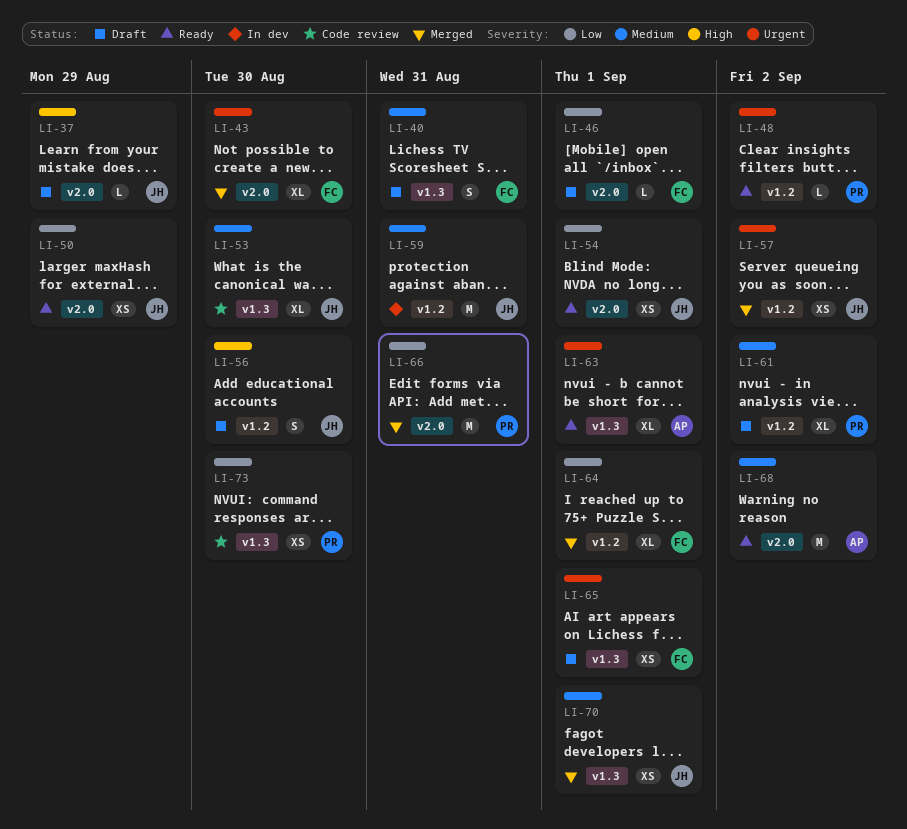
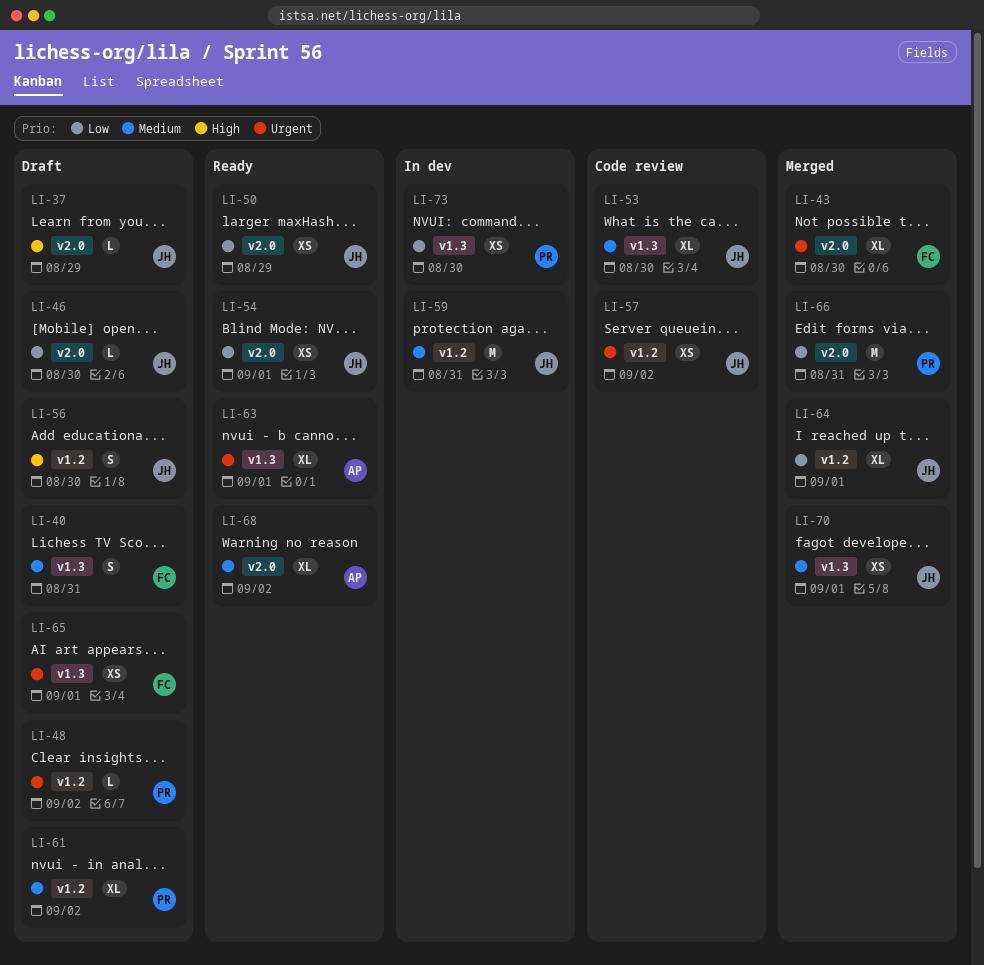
LI-46, owner: FC -> JH
LI-46, due: Sep 1 -> Aug 30
LI-48, status: Ready -> Draft
LI-57, status: Merged -> Code review
LI-64, owner: FC -> JH
LI-68, estimate: M -> XL
LI-73, status: Code review -> In dev

